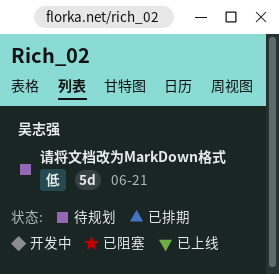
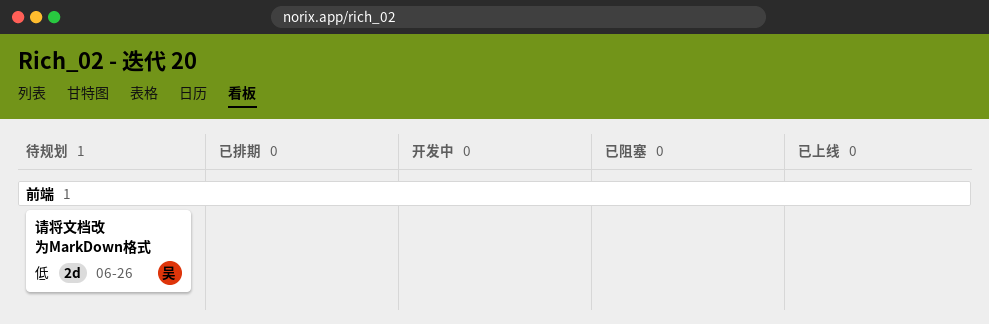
请将文档改为MarkDown格式, estimate: 5d -> 2d
请将文档改为MarkDown格式, due: Jun 21 -> Jun 26

